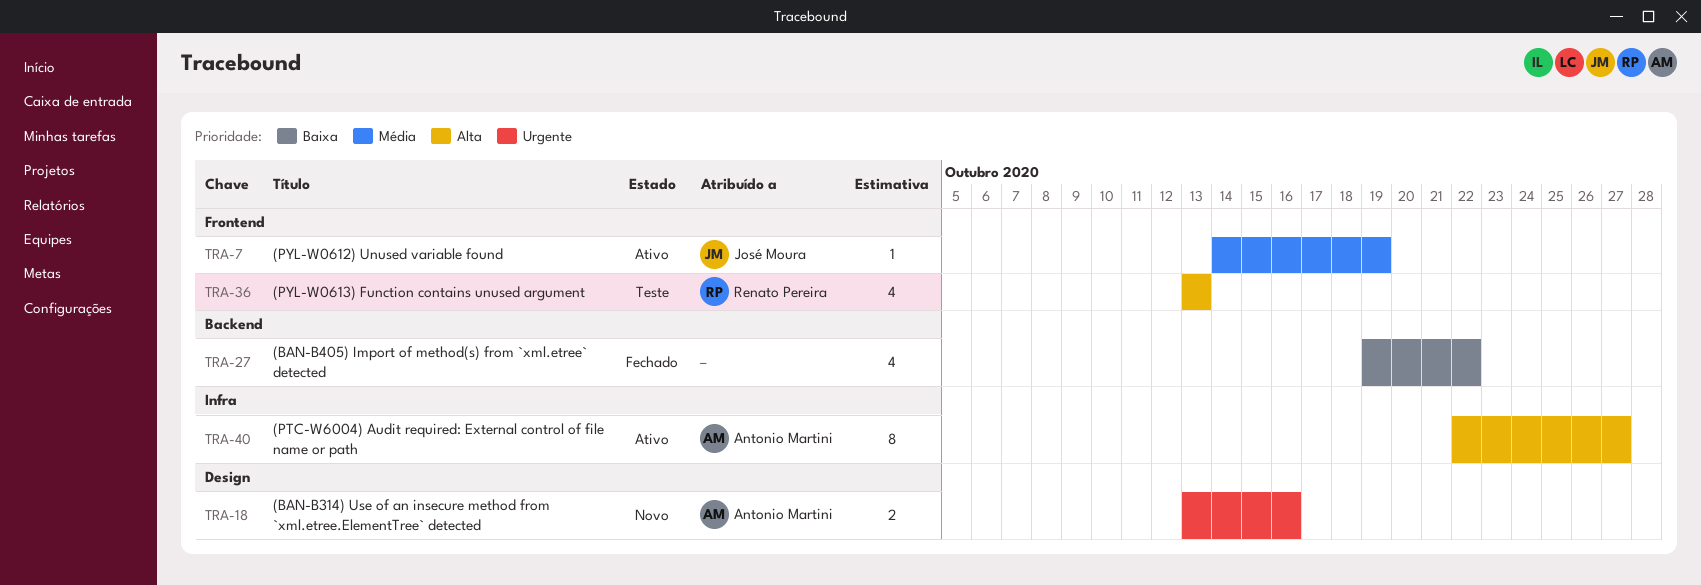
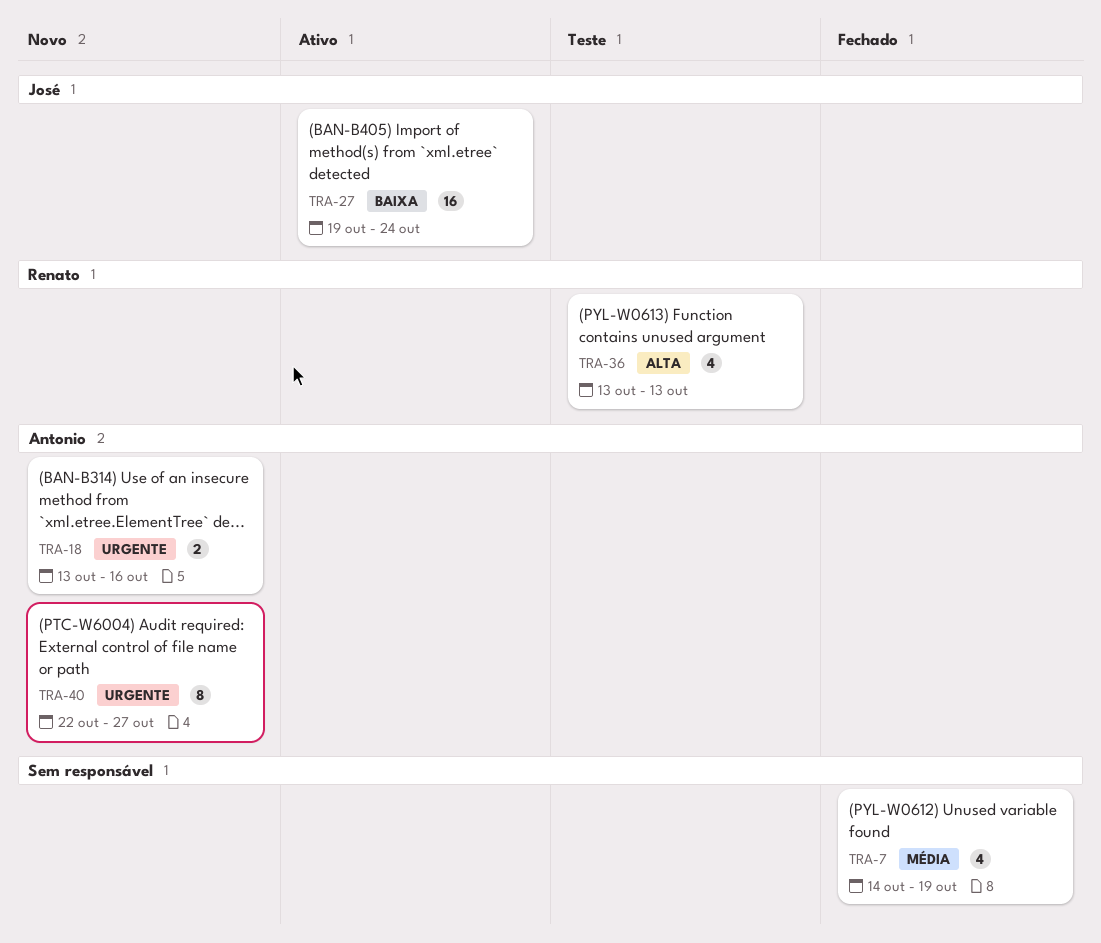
TRA-7, status: Ativo -> Fechado
TRA-7, owner: José Moura -> none
TRA-7, estimate: 1 -> 4
TRA-27, status: Fechado -> Ativo
TRA-27, owner: none -> José Moura
TRA-27, estimate: 4 -> 16
TRA-27, due: Oct 22 -> Oct 24
TRA-40, status: Ativo -> Novo
TRA-40, priority: Alta -> Urgente

